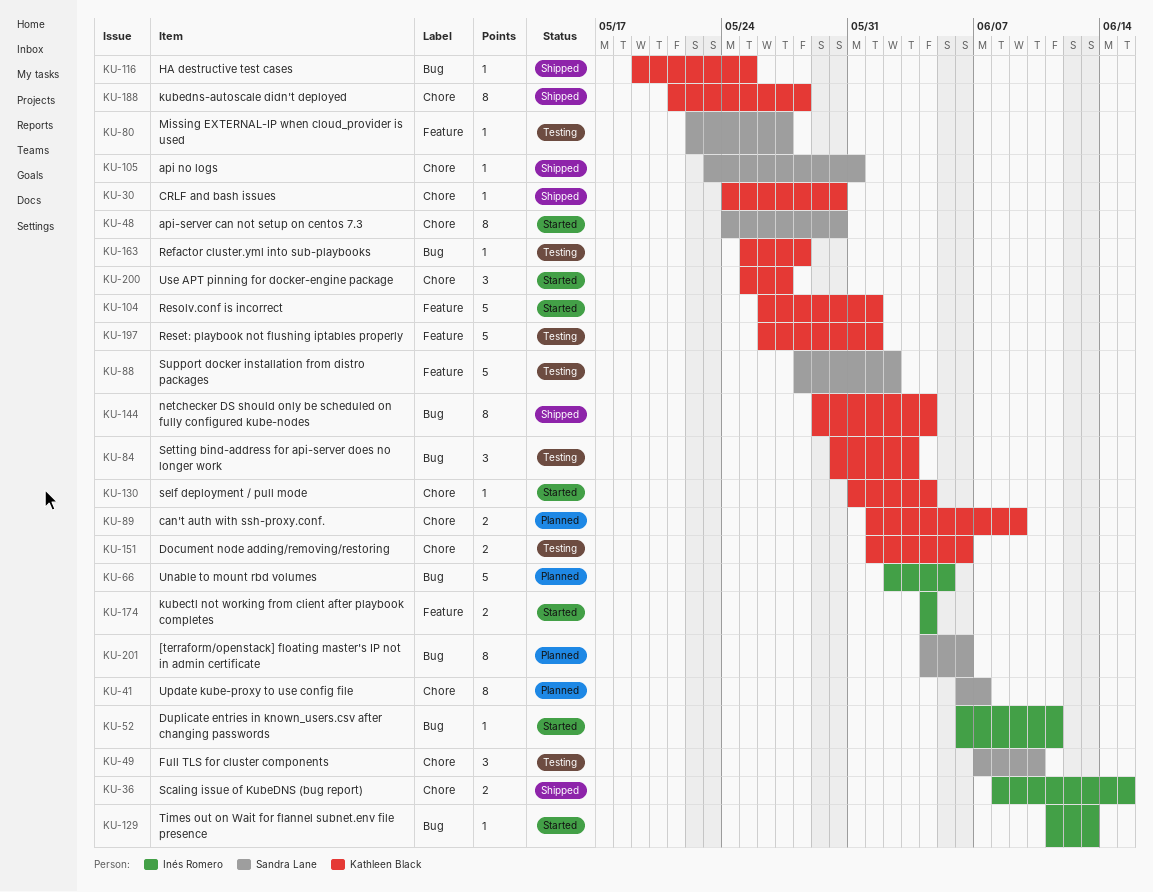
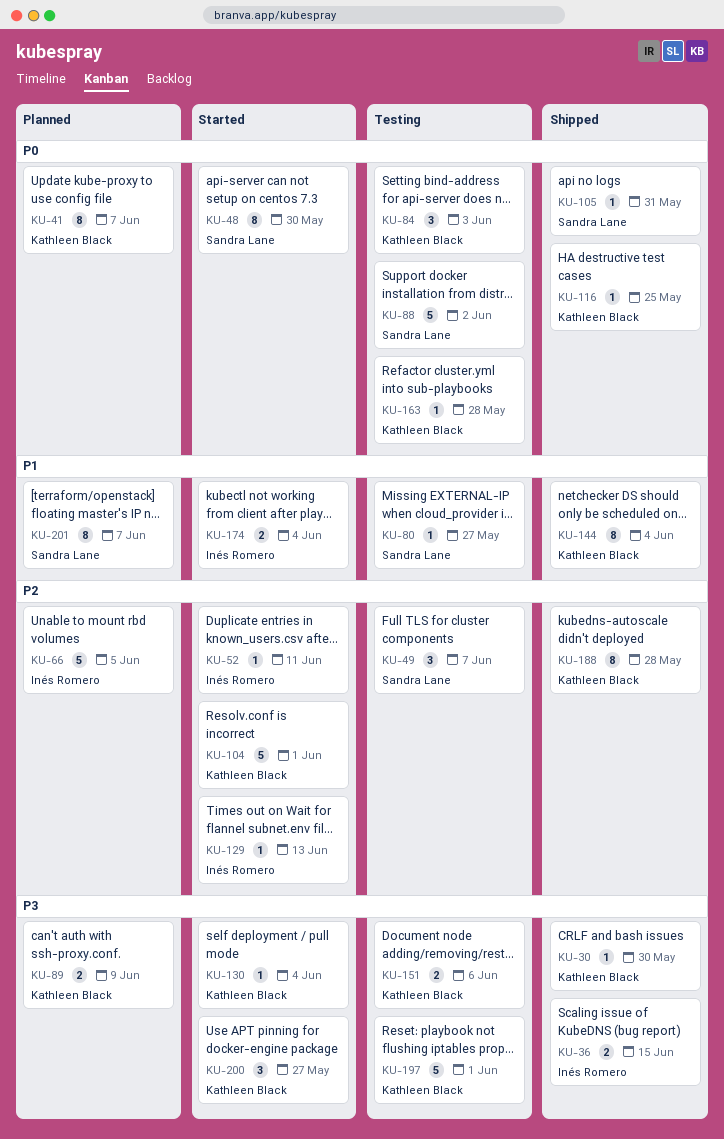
KU-41, owner: Sandra Lane -> Kathleen Black
KU-49, due: Jun 10 -> Jun 7
KU-201, due: Jun 6 -> Jun 7

